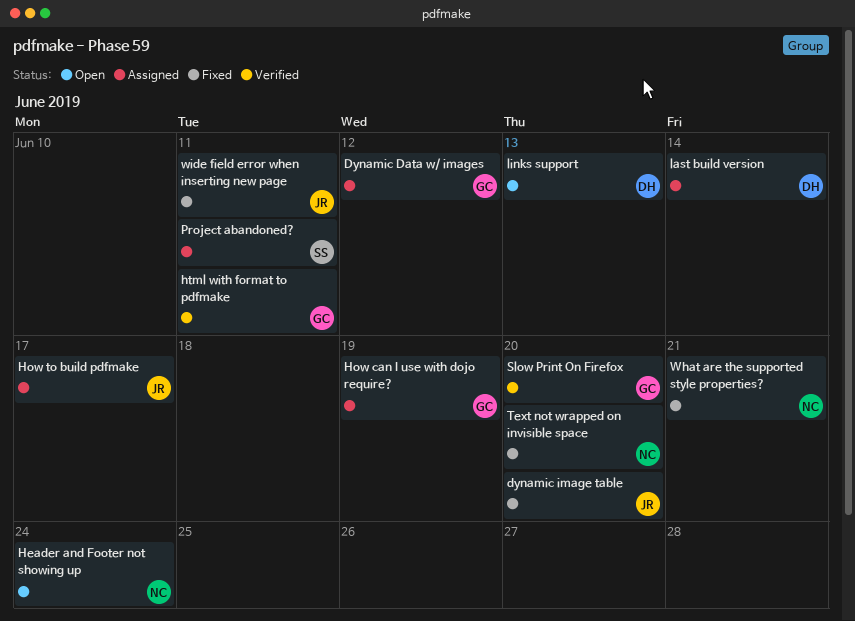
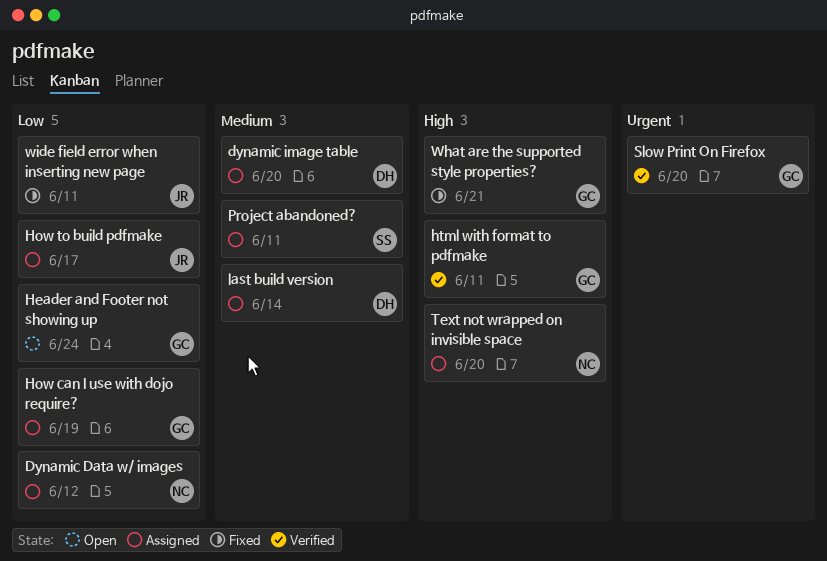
Dynamic Data w/ images, owner: GC -> NC
dynamic image table, status: Fixed -> Assigned
dynamic image table, owner: JR -> DH
Header and Footer not showing up, owner: NC -> GC
links support: present -> none
Text not wrapped on invisible space, status: Fixed -> Assigned
What are the supported style properties?, owner: NC -> GC

